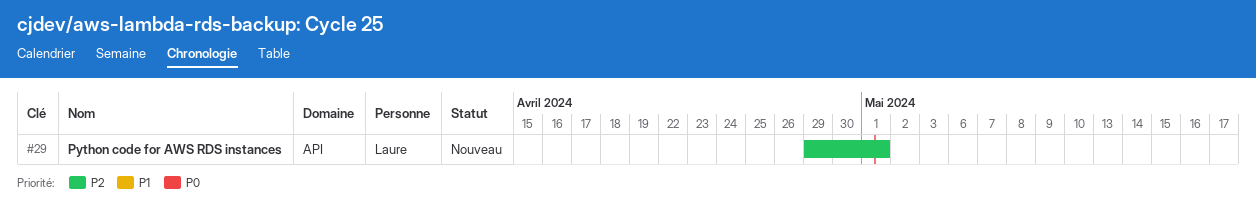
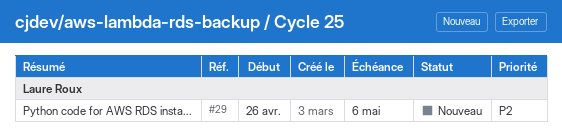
#29, start: Apr 29 -> Apr 26
#29, due: May 1 -> May 6

